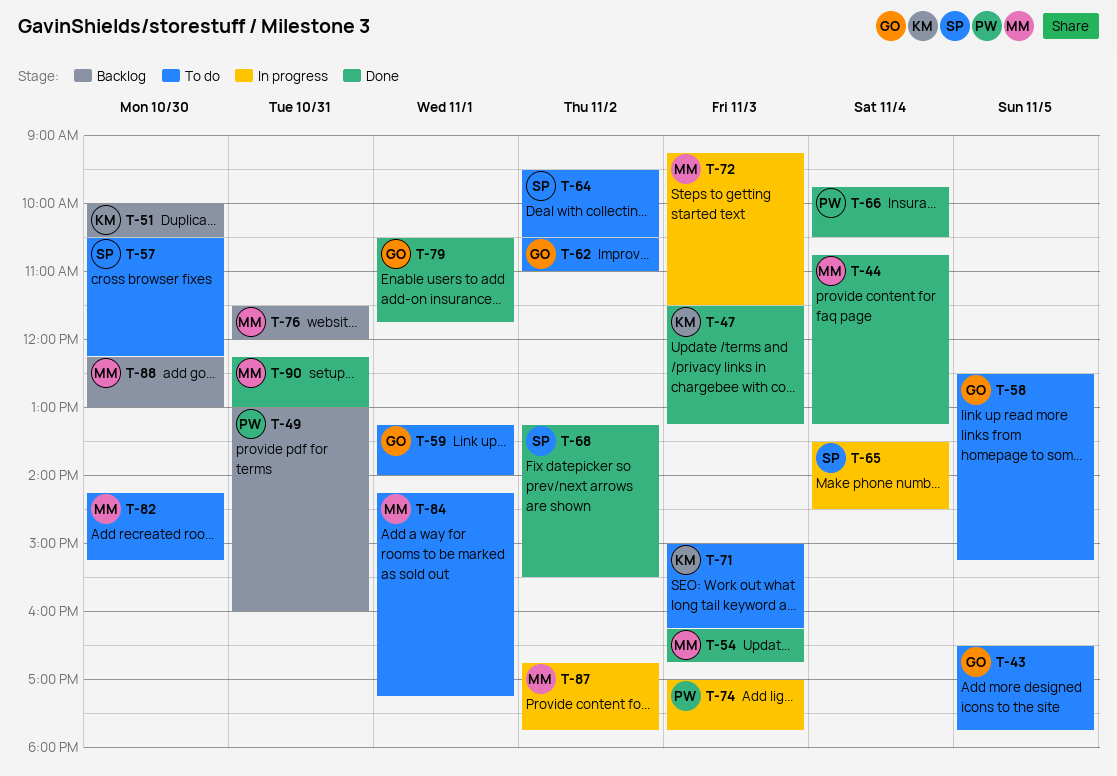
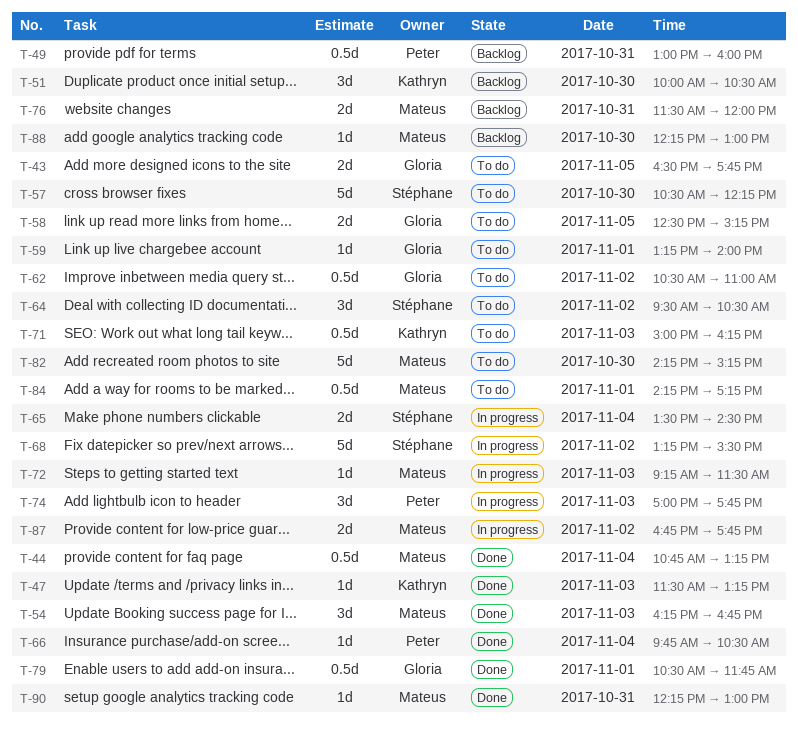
T-68, status: Done -> In progress

